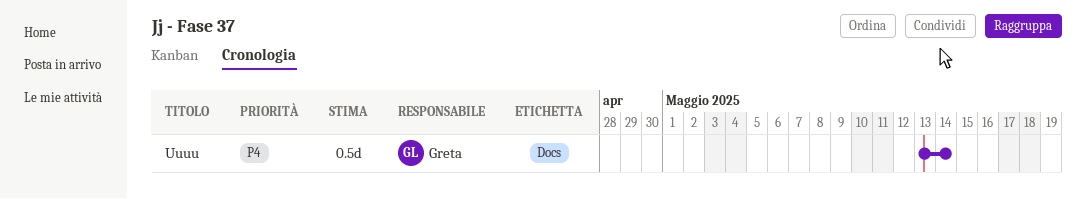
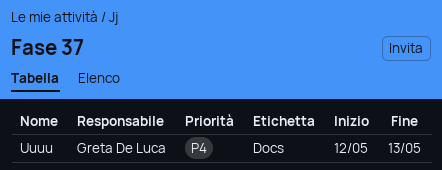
Uuuu, start: May 13 -> May 12
Uuuu, due: May 14 -> May 13

